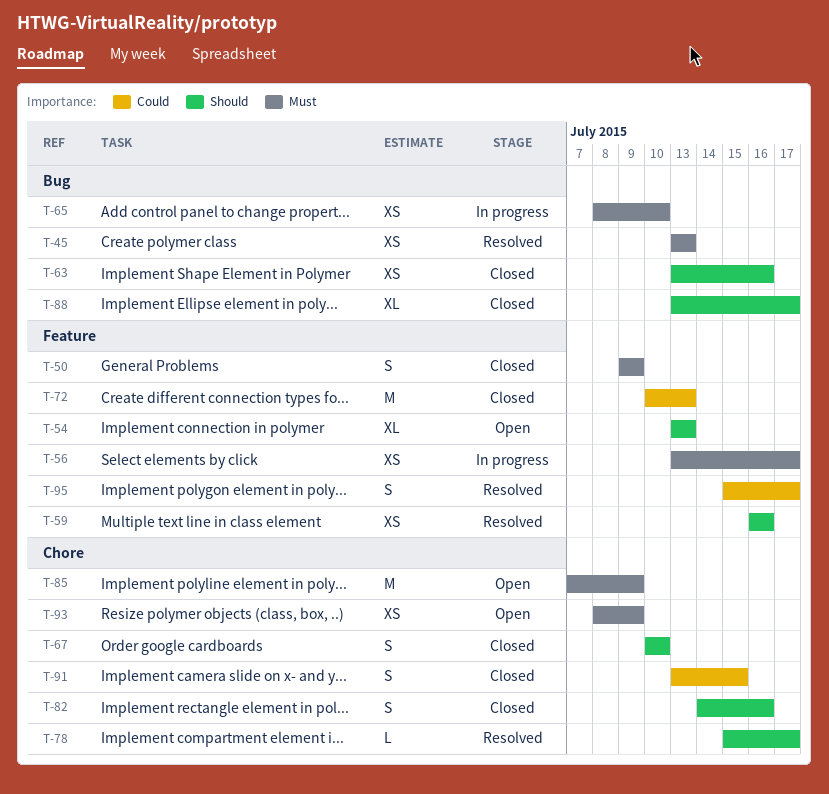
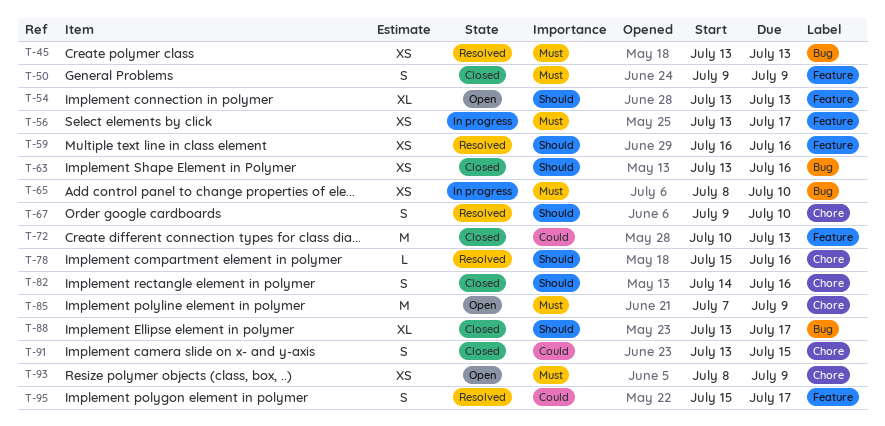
T-67, status: Closed -> Resolved
T-67, start: Jul 10 -> Jul 9
T-78, due: Jul 17 -> Jul 16

